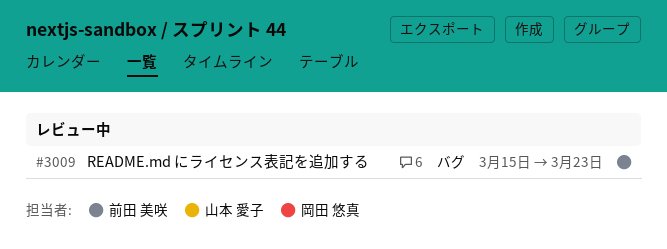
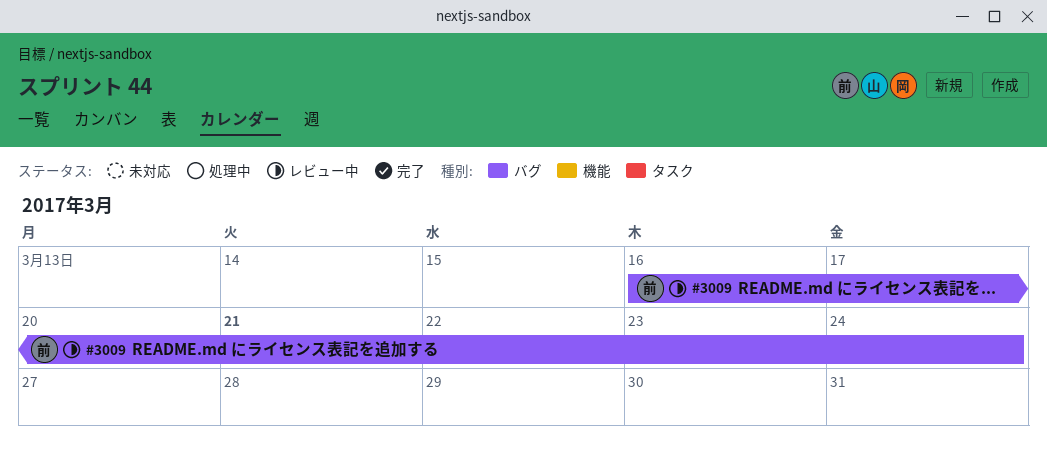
#3009, start: Mar 15 -> Mar 16
#3009, due: Mar 23 -> Mar 24

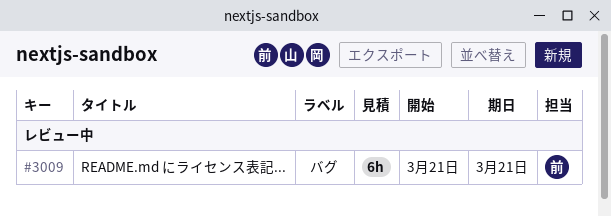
#3009, start: Mar 16 -> Mar 21
#3009, due: Mar 24 -> Mar 21

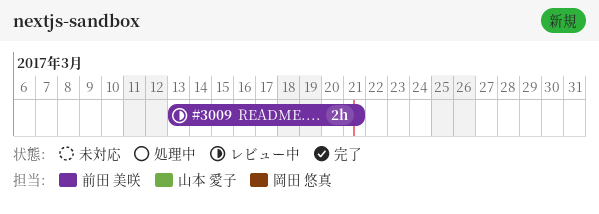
#3009, estimate: 6h -> 2h
#3009, start: Mar 21 -> Mar 13

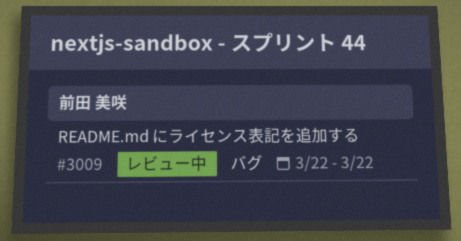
#3009, start: Mar 13 -> Mar 22
#3009, due: Mar 21 -> Mar 22

